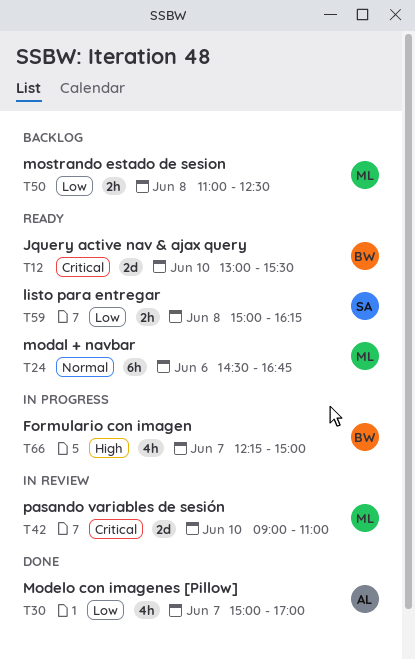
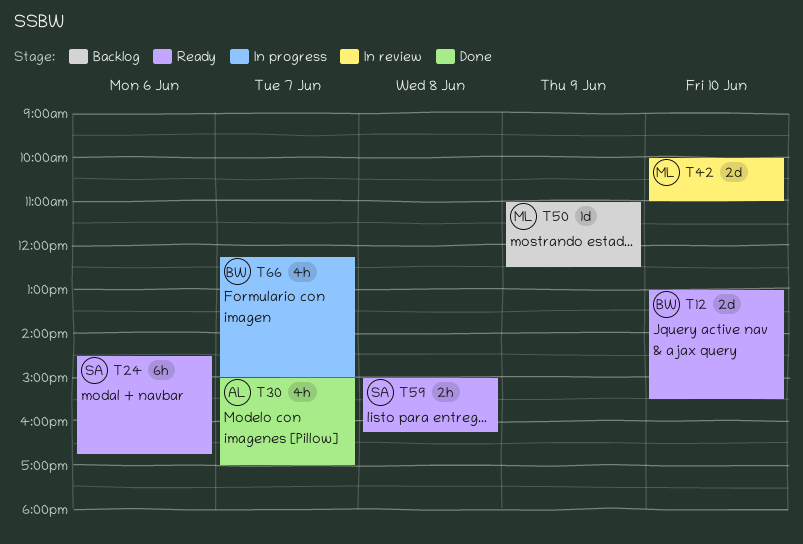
T24, owner: ML -> SA
T42, begins: 09:00 -> 10:00
T50, estimate: 2h -> 1d
T50, day: Jun 8 -> Jun 9

